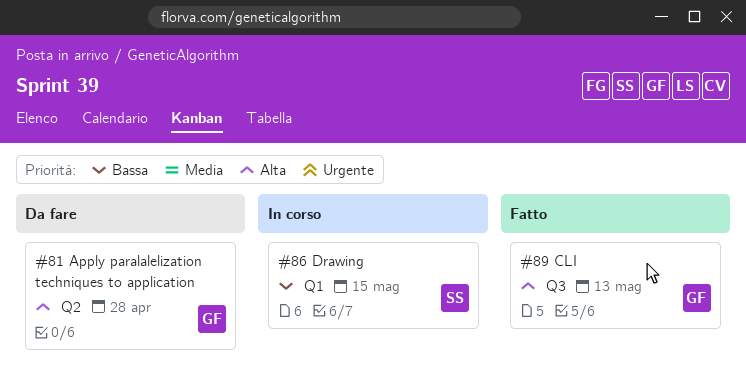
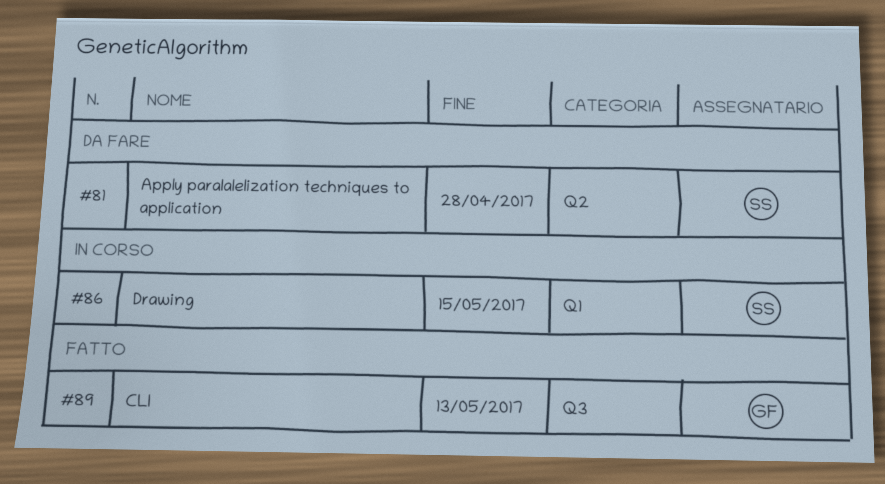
#81, owner: GF -> SS

